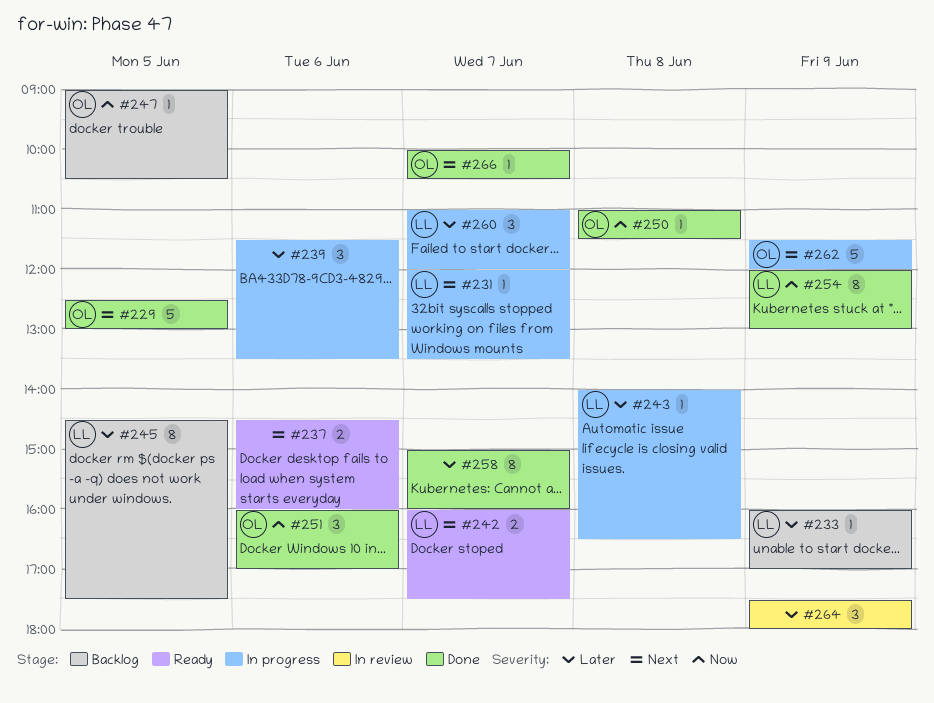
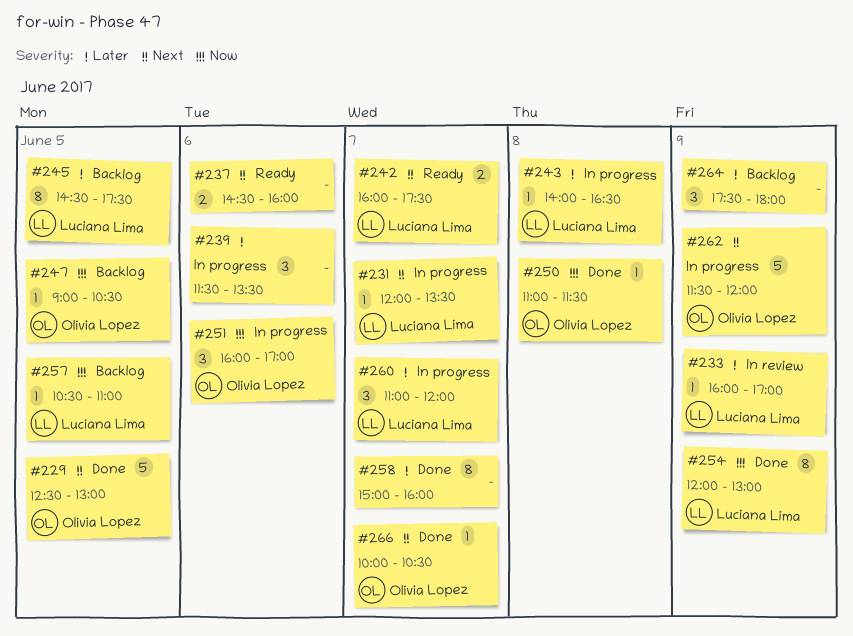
#233, status: Backlog -> In review
#251, status: Done -> In progress
#257: none -> present
#264, status: In review -> Backlog

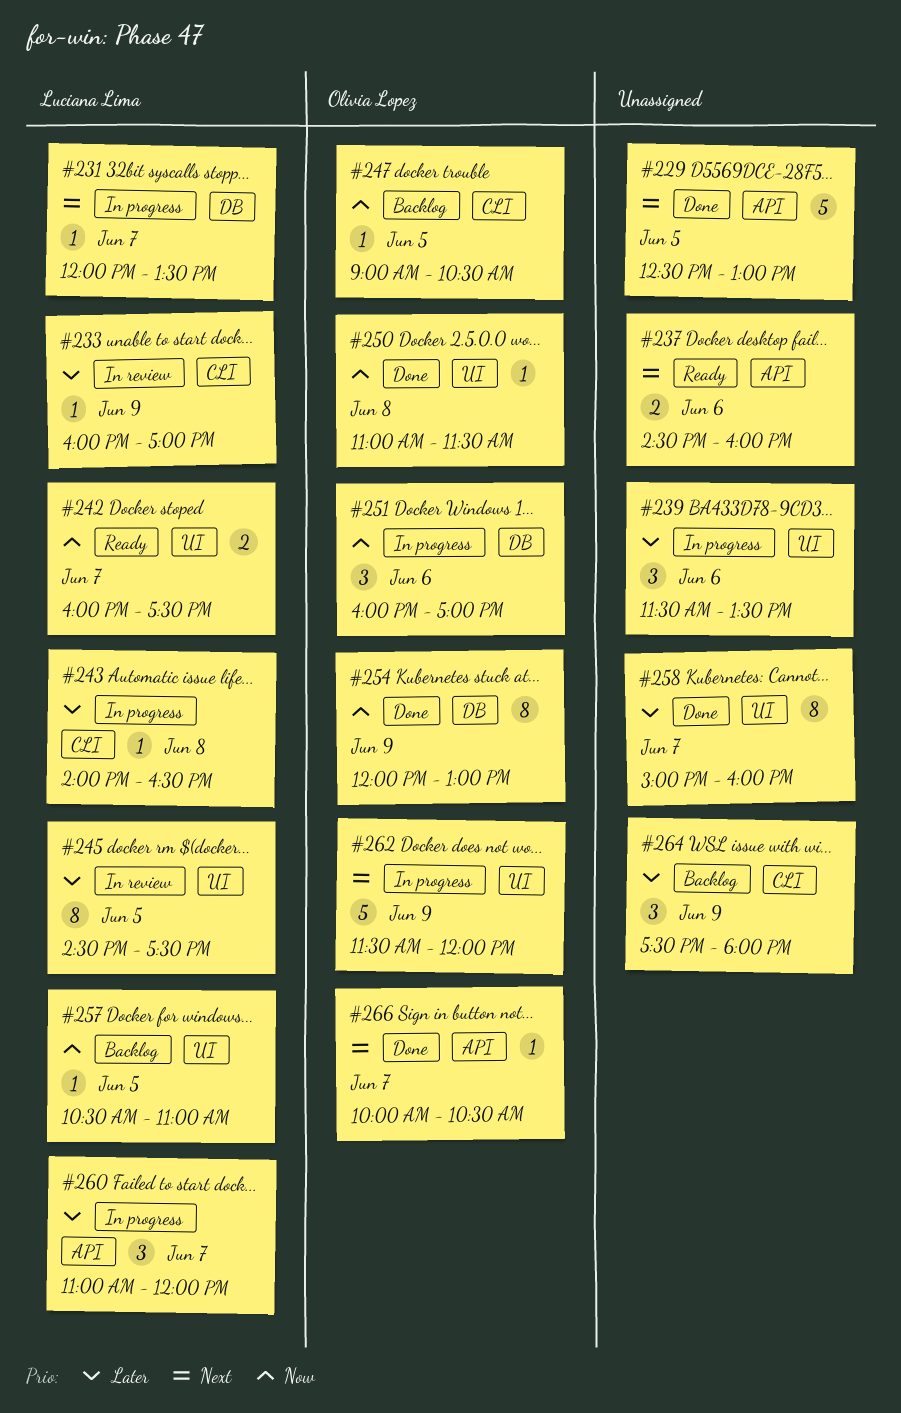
#229, owner: Olivia Lopez -> none
#242, priority: Next -> Now
#245, status: Backlog -> In review
#254, owner: Luciana Lima -> Olivia Lopez

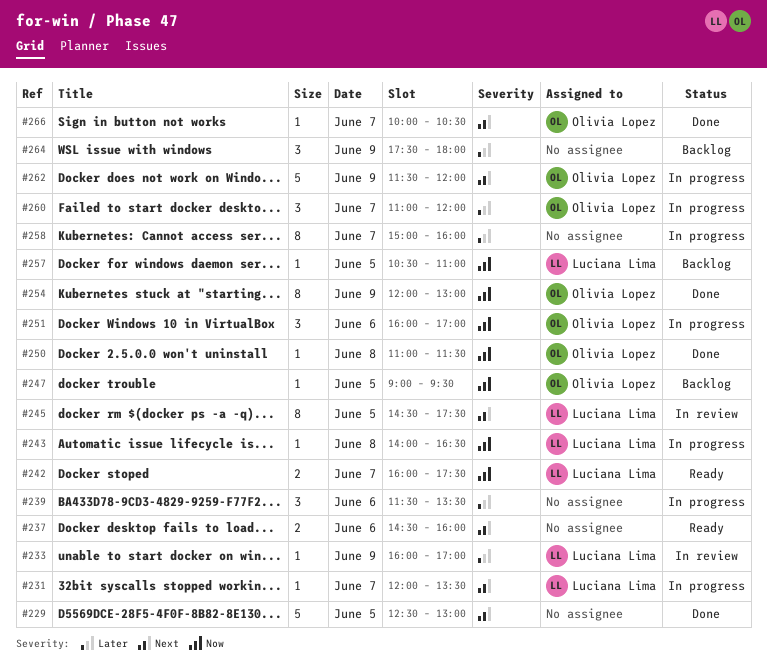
#243, priority: Later -> Now
#245, priority: Later -> Next
#247, ends: 10:30 -> 09:30
#258, status: Done -> In progress
#260, owner: Luciana Lima -> Olivia Lopez

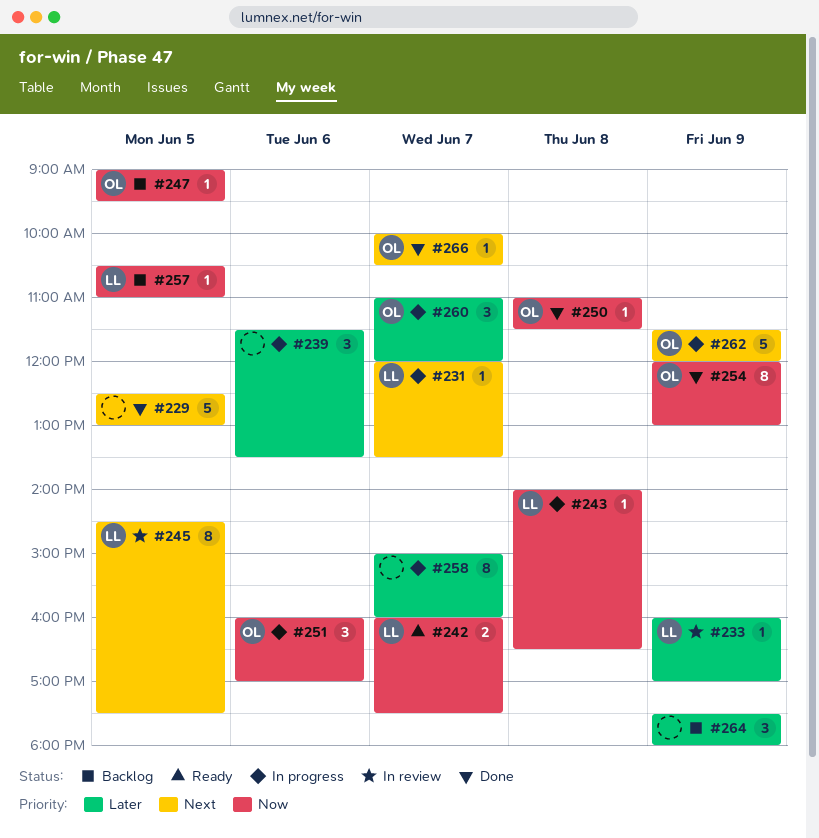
#237: present -> none

